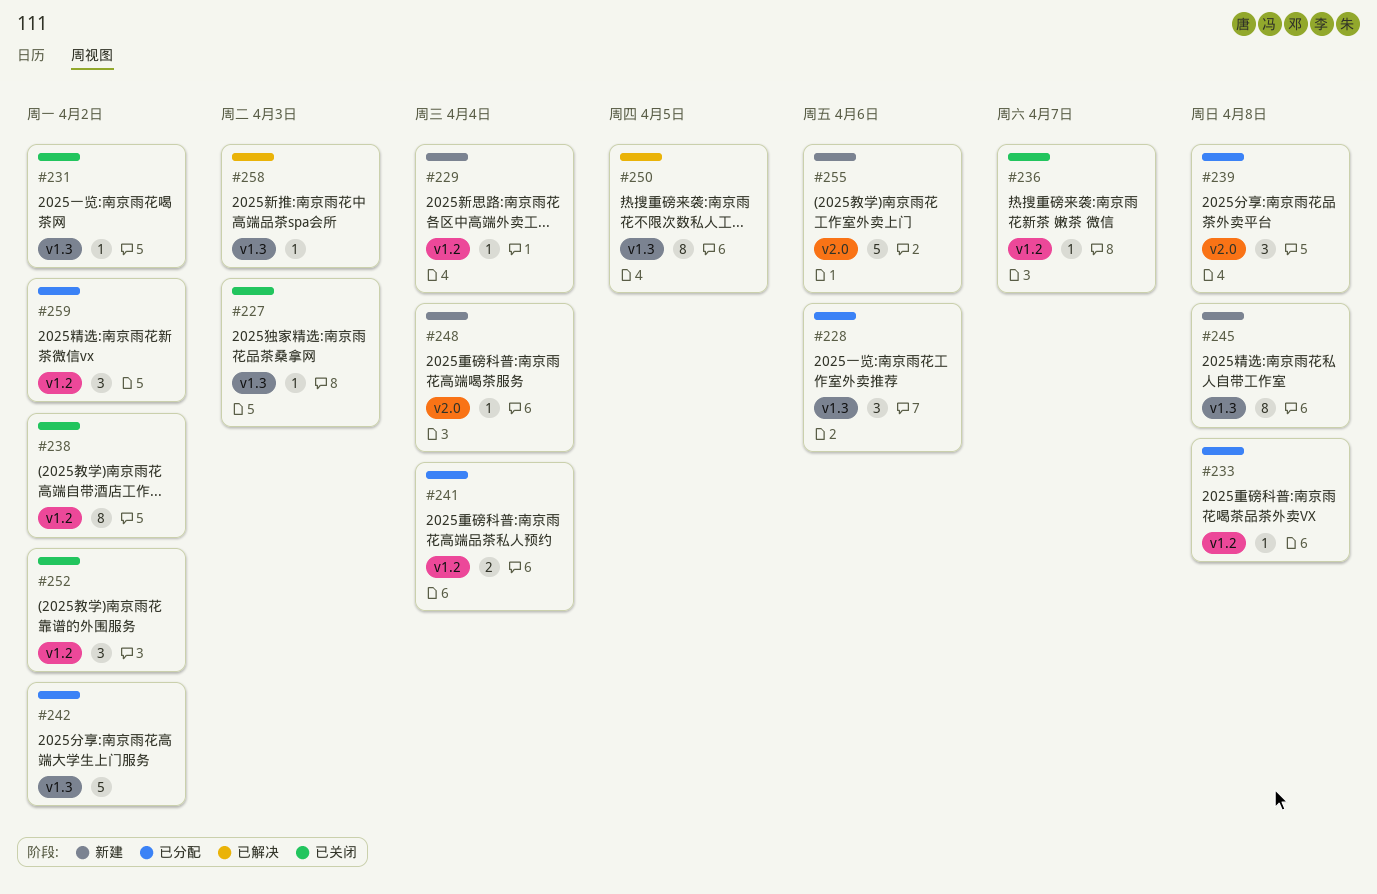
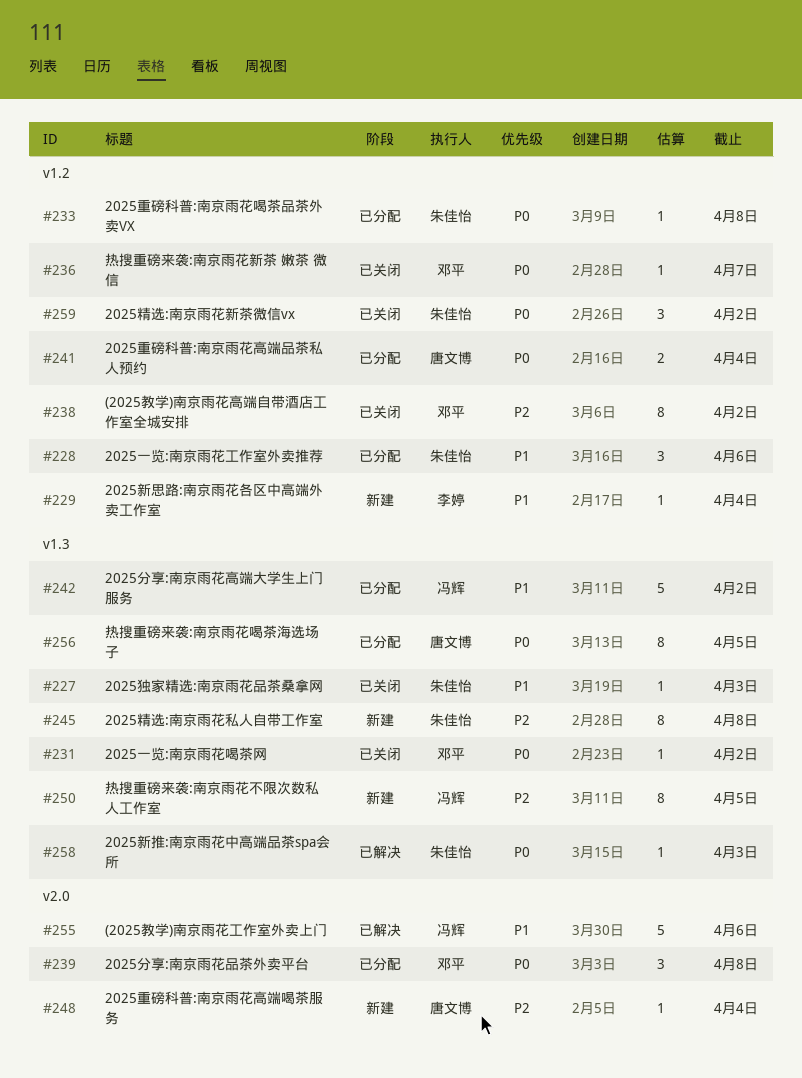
#228, label: v1.3 -> v1.2
#250, status: 已解决 -> 新建
#252: present -> none
#255, status: 新建 -> 已解决
#256: none -> present
#259, status: 已分配 -> 已关闭

